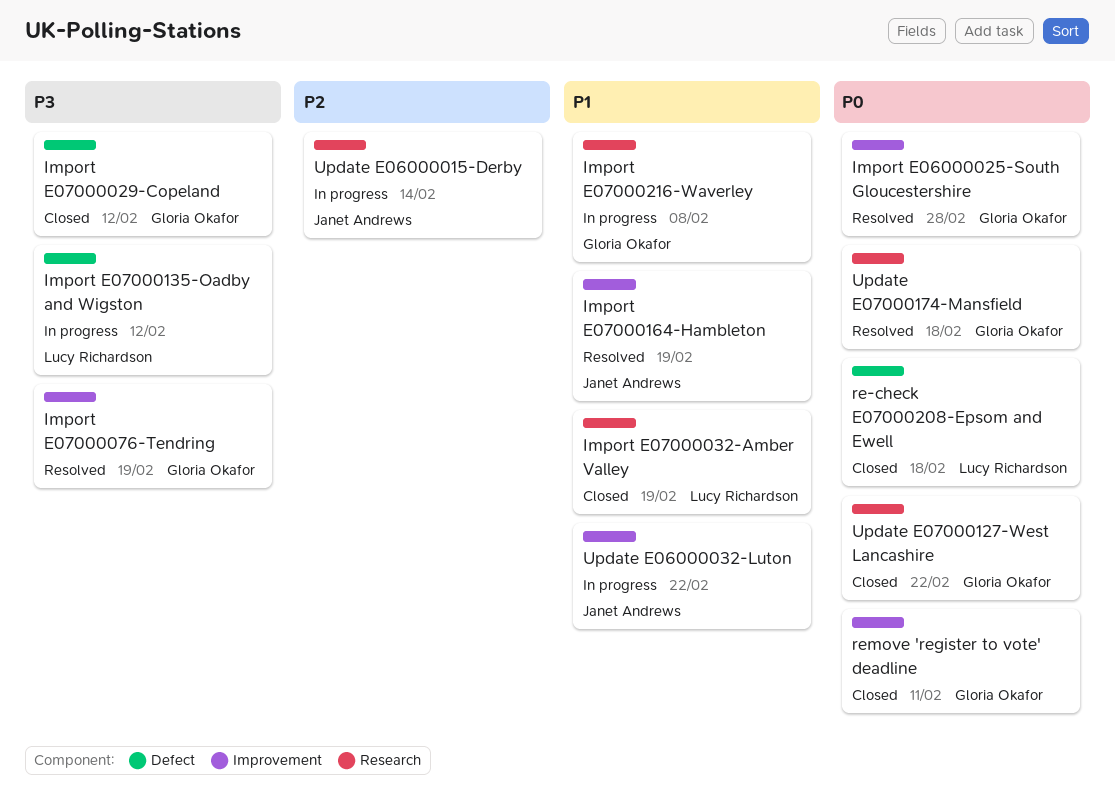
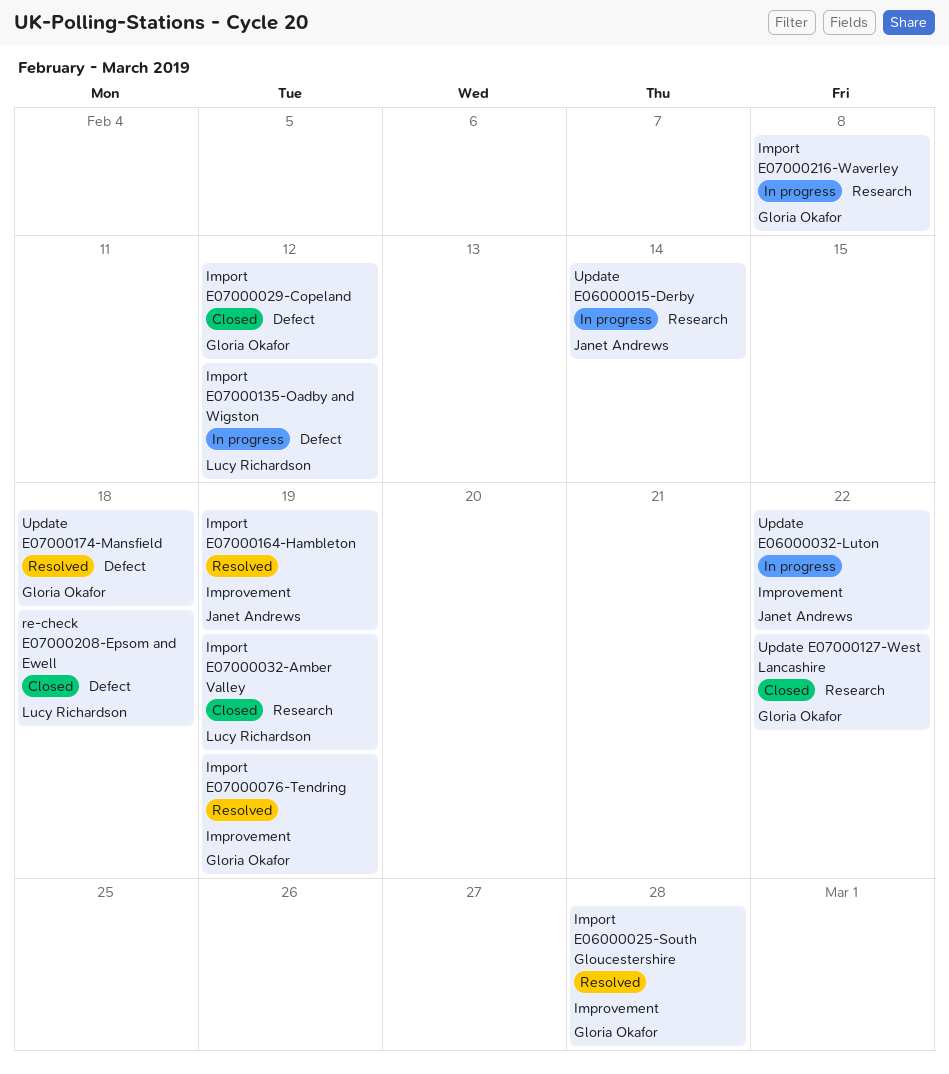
remove 'register to vote' deadline: present -> none
Update E07000174-Mansfield, label: Research -> Defect

